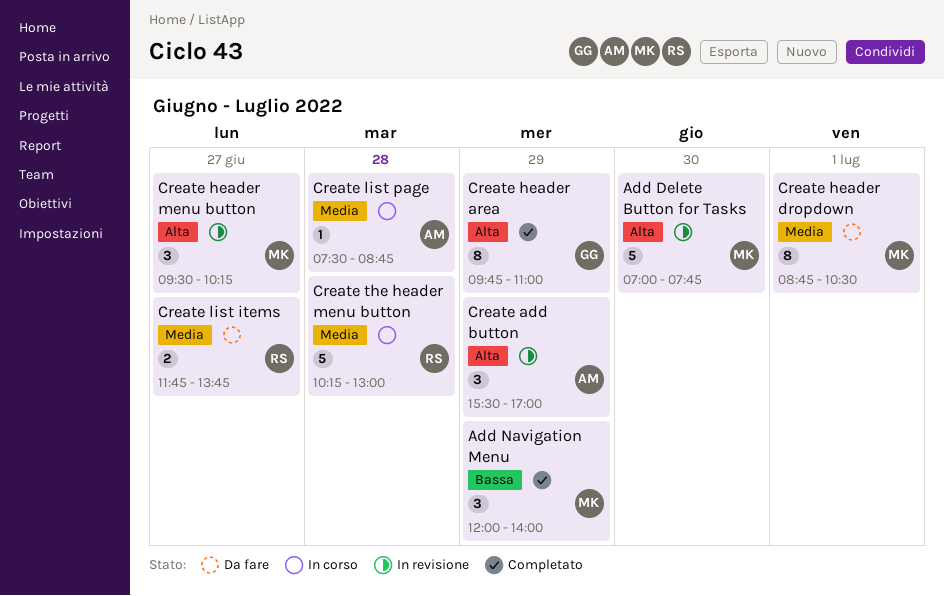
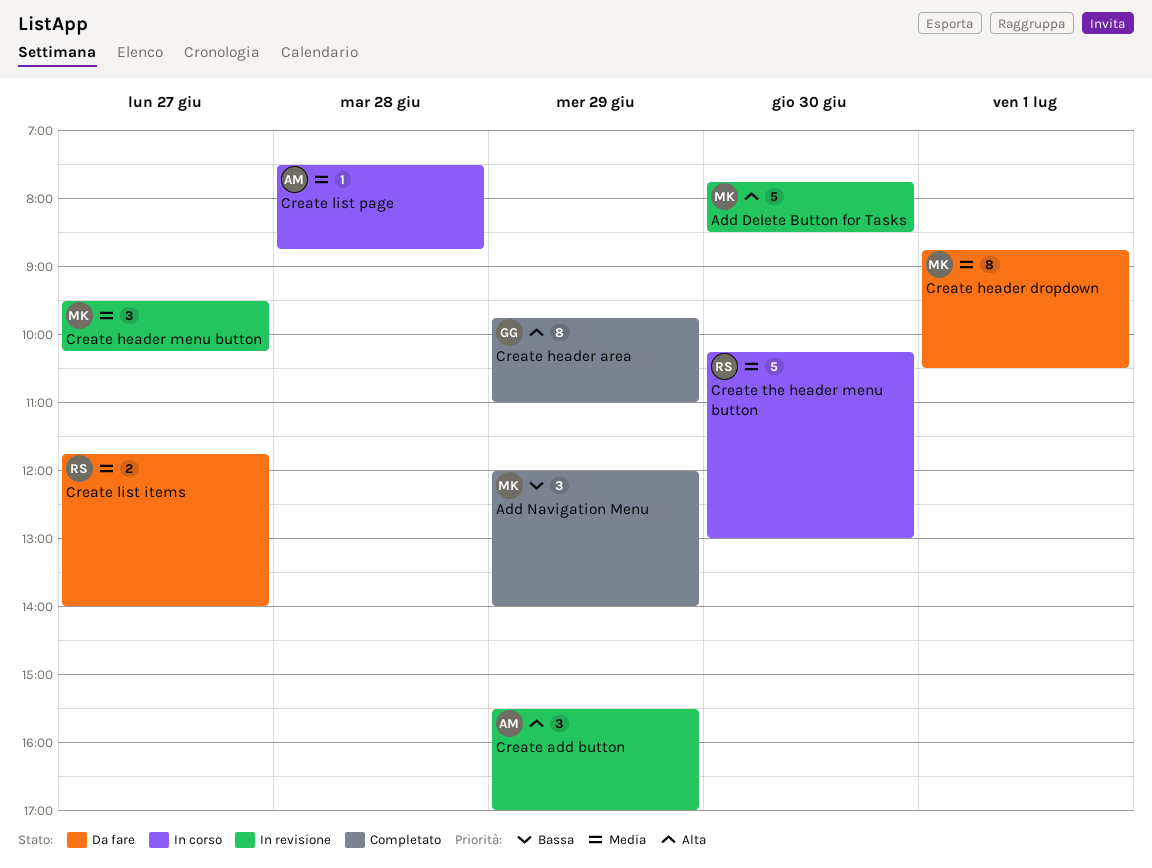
Add Delete Button for Tasks, begins: 07:00 -> 07:45
Add Delete Button for Tasks, ends: 07:45 -> 08:30
Create header menu button, priority: Alta -> Media
Create list items, ends: 13:45 -> 14:00
Create the header menu button, day: Jun 28 -> Jun 30

